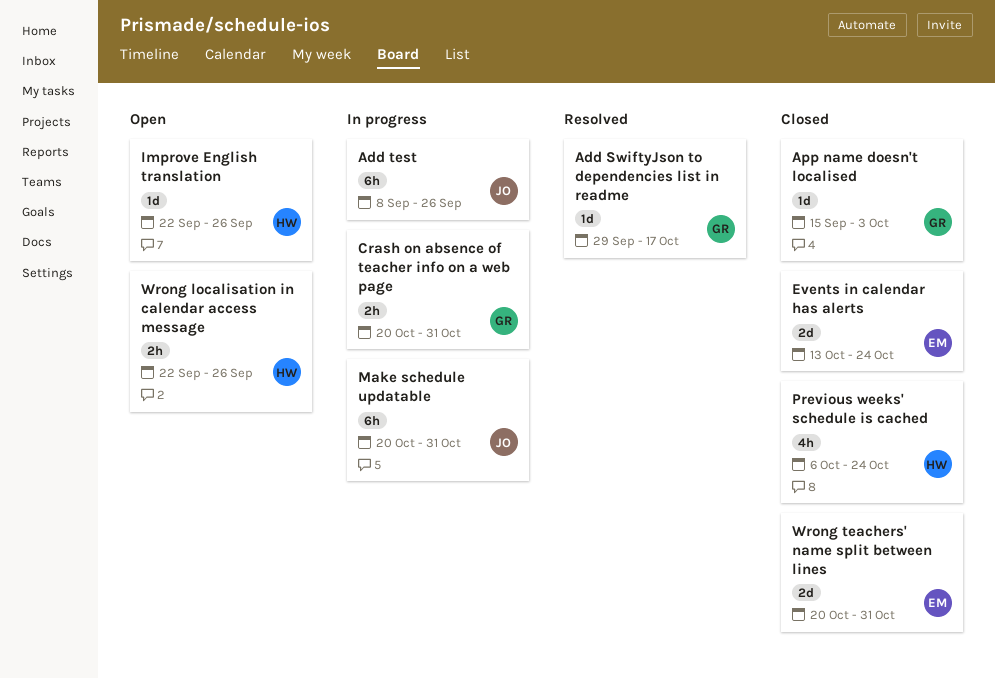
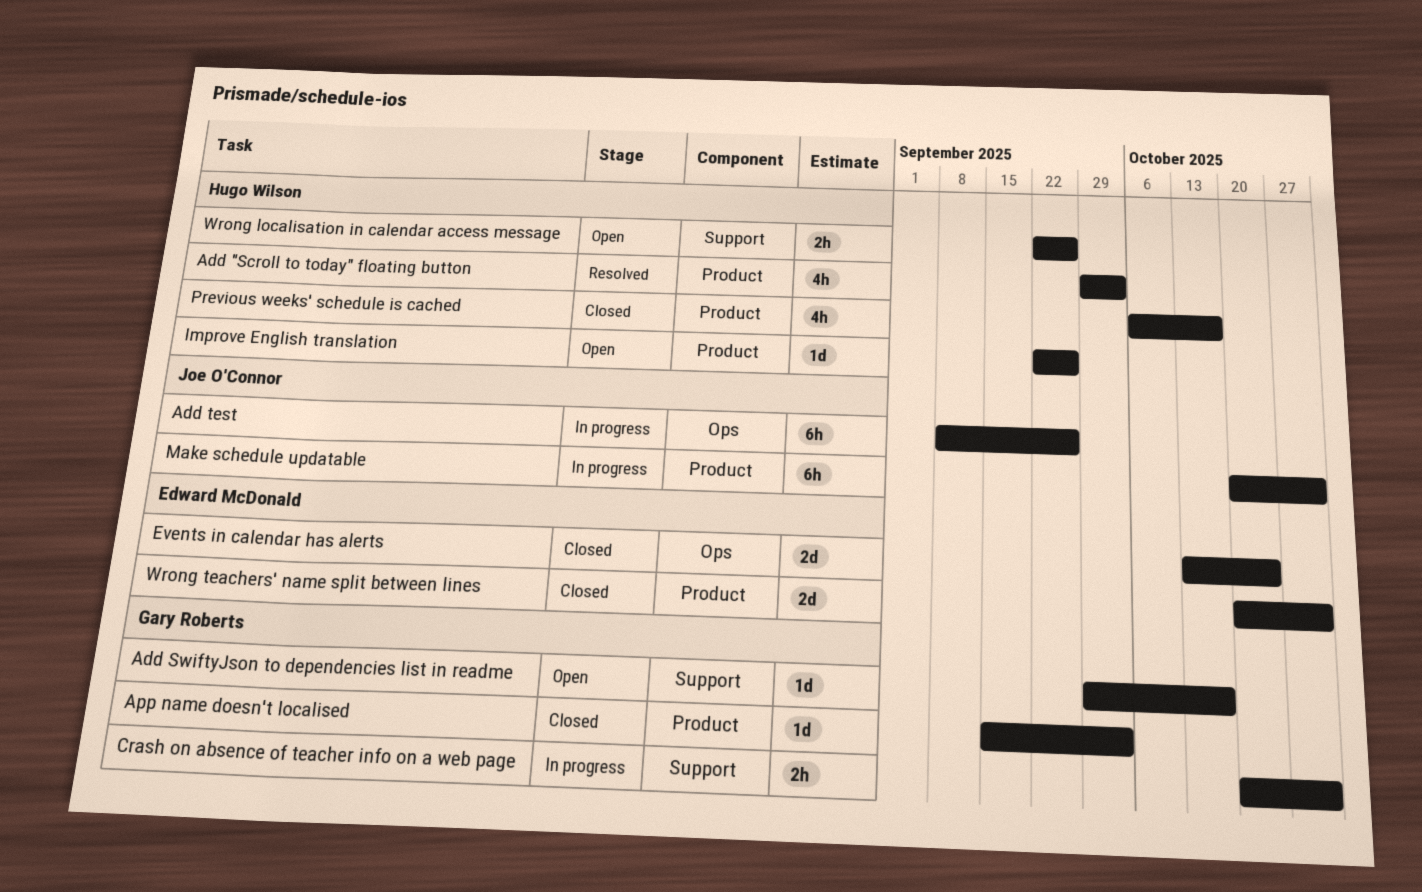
Add "Scroll to today" floating button: none -> present
Add SwiftyJson to dependencies list in readme, status: Resolved -> Open
Previous weeks' schedule is cached, due: Oct 24 -> Oct 17

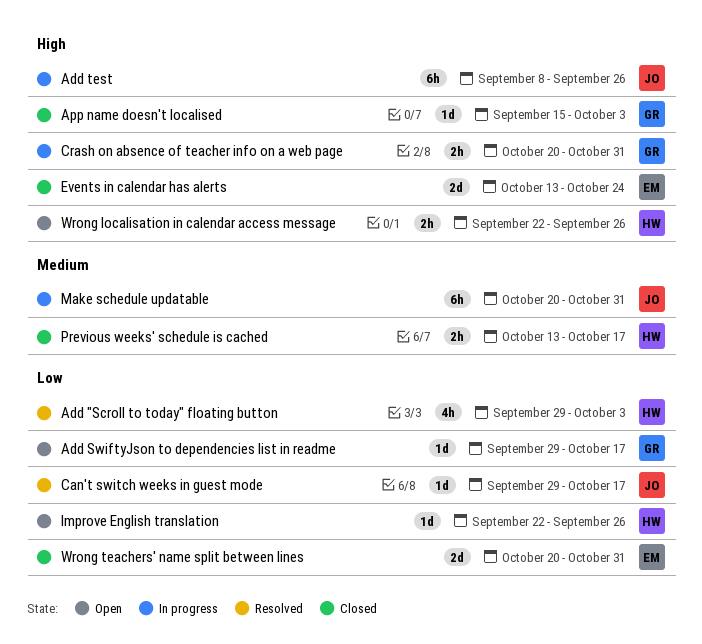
Can't switch weeks in guest mode: none -> present
Previous weeks' schedule is cached, estimate: 4h -> 2h
Previous weeks' schedule is cached, start: Oct 6 -> Oct 13

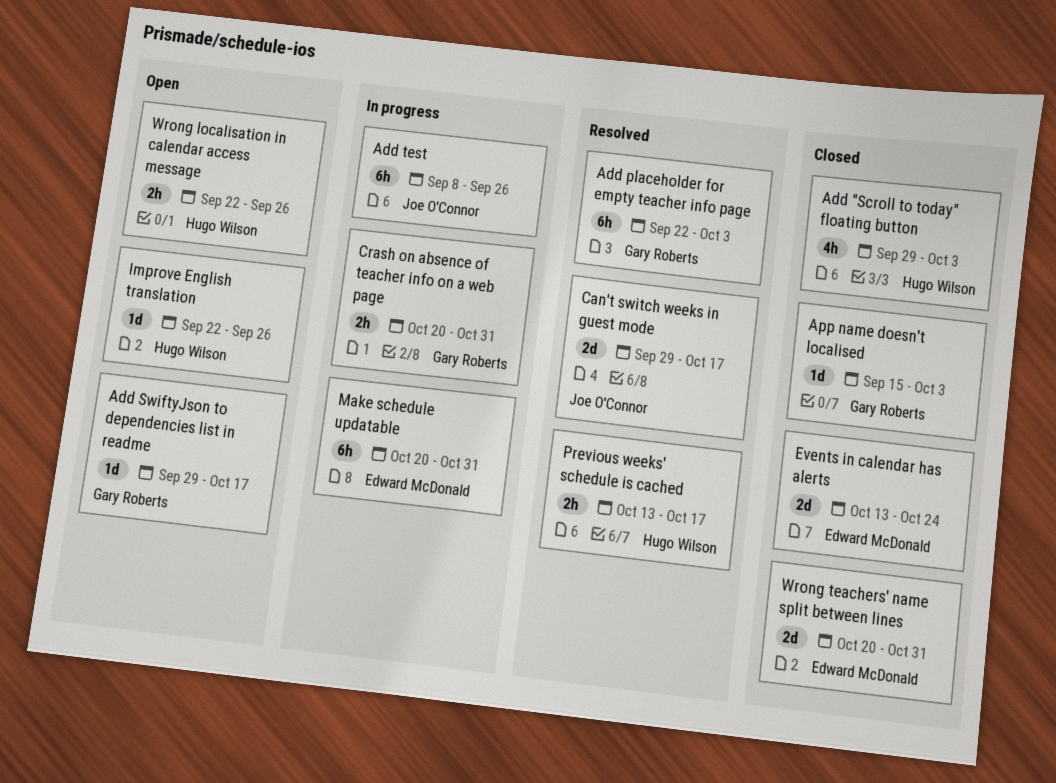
Add "Scroll to today" floating button, status: Resolved -> Closed
Add placeholder for empty teacher info page: none -> present
Can't switch weeks in guest mode, estimate: 1d -> 2d
Make schedule updatable, owner: Joe O'Connor -> Edward McDonald
Previous weeks' schedule is cached, status: Closed -> Resolved

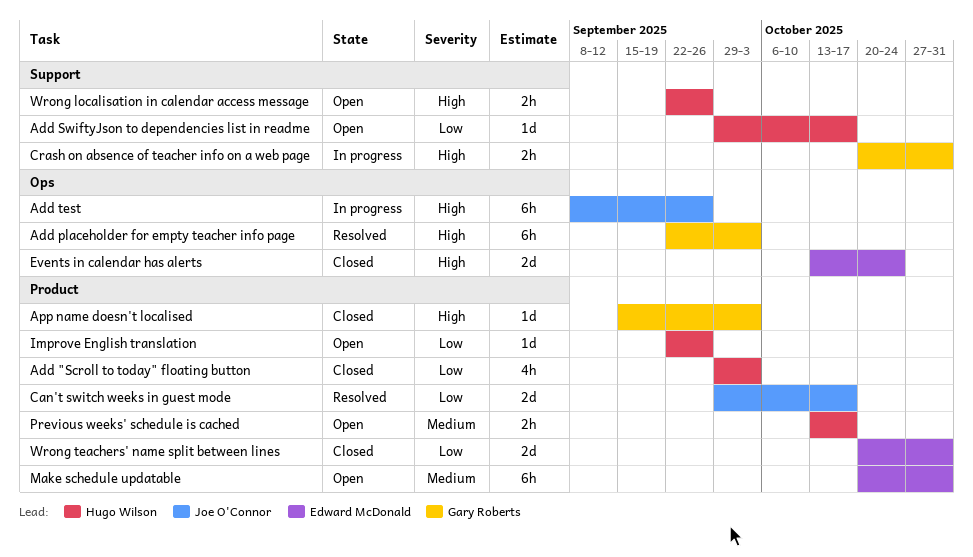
Add SwiftyJson to dependencies list in readme, owner: Gary Roberts -> Hugo Wilson
Make schedule updatable, status: In progress -> Open
Previous weeks' schedule is cached, status: Resolved -> Open

